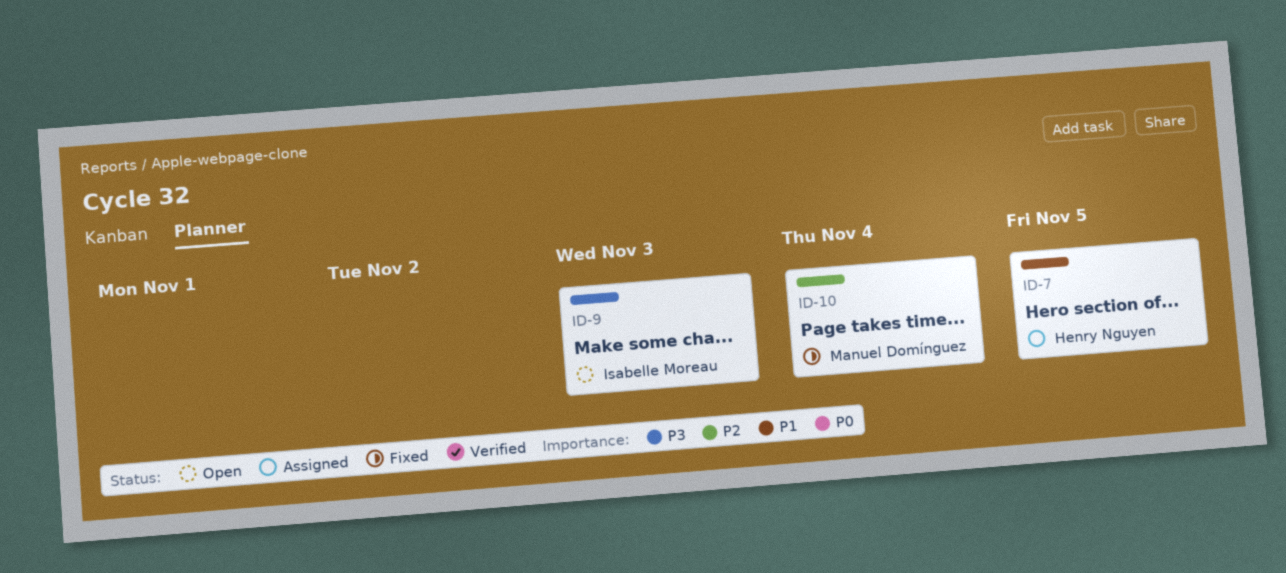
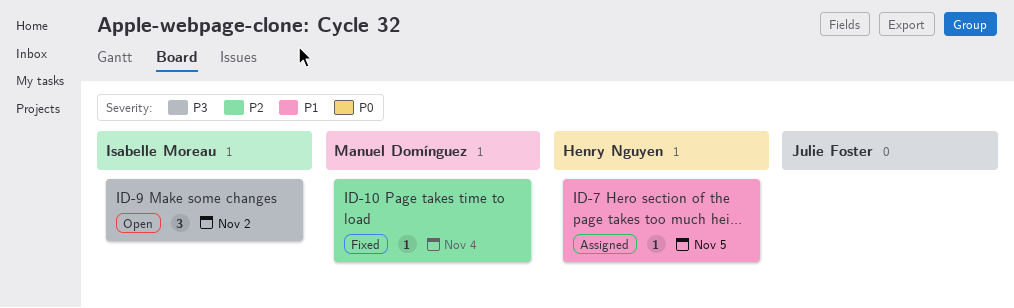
ID-9, due: Nov 3 -> Nov 2

